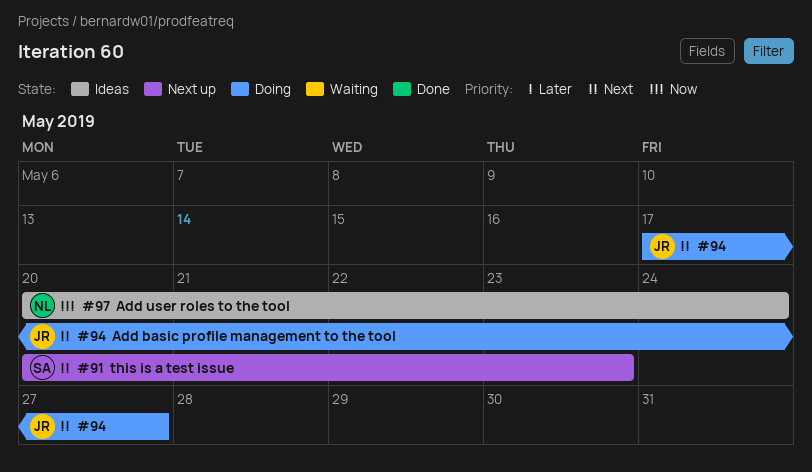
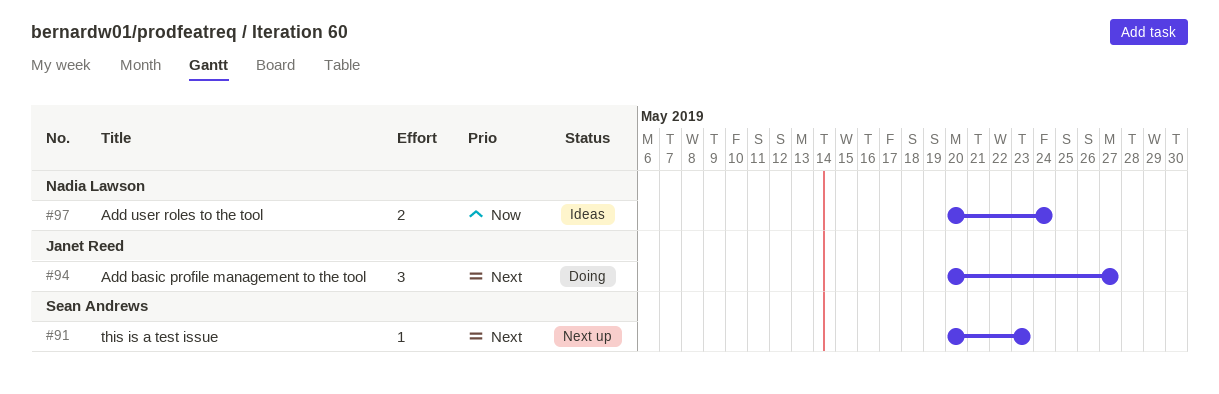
#94, start: May 17 -> May 20

